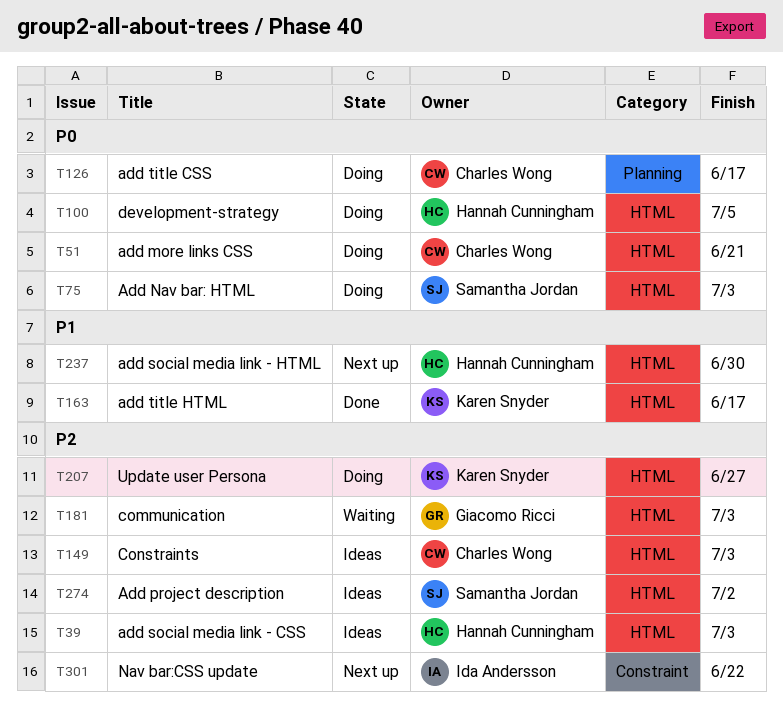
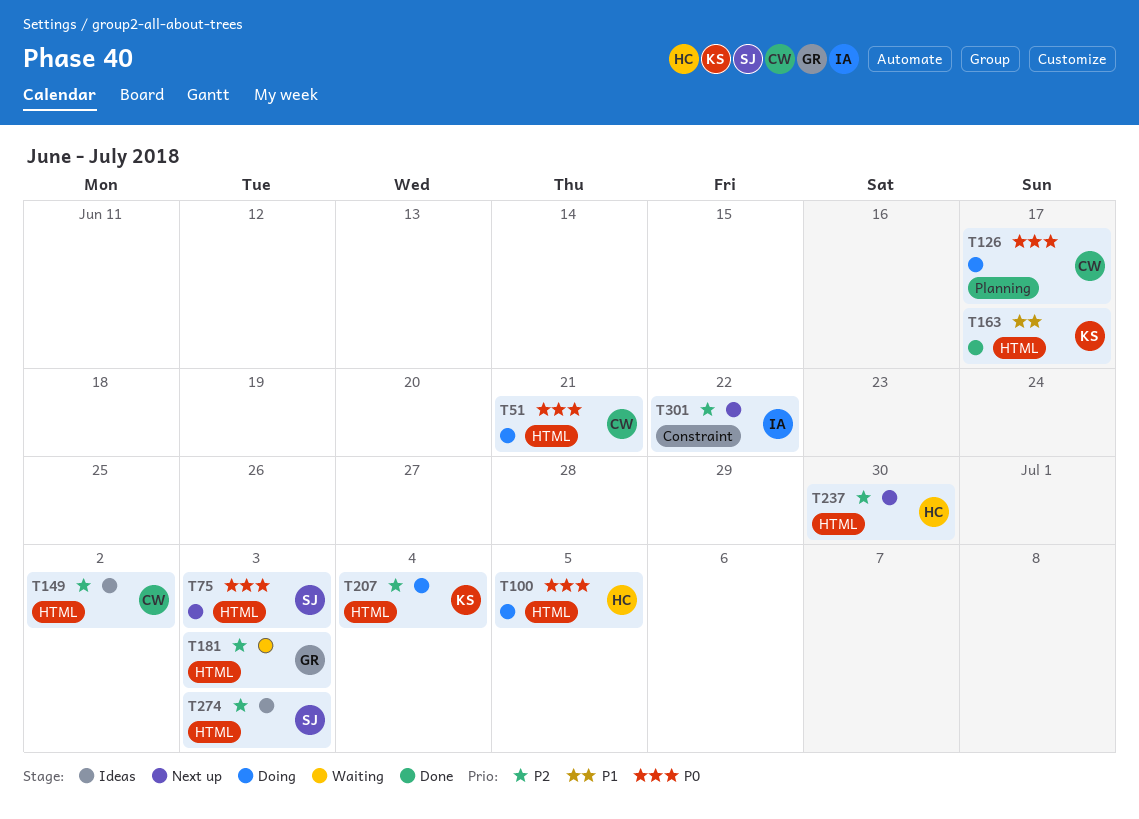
T39: present -> none
T75, status: Doing -> Next up
T149, due: Jul 3 -> Jul 2
T207, due: Jun 27 -> Jul 4
T237, priority: P1 -> P2
T274, due: Jul 2 -> Jul 3

